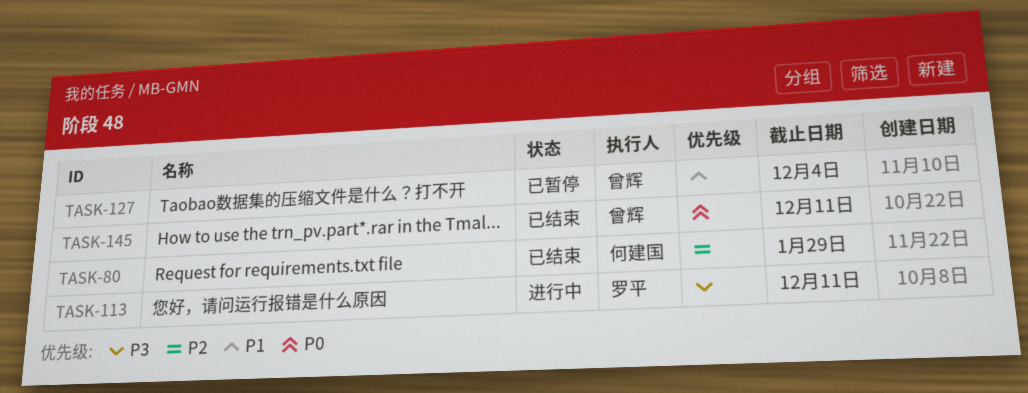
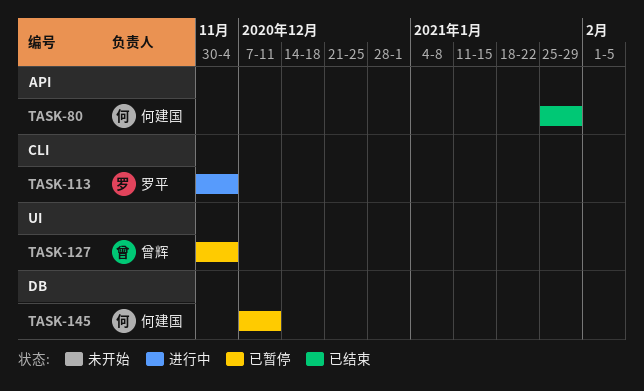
TASK-113, due: Dec 11 -> Dec 4
TASK-145, status: 已结束 -> 已暂停
TASK-145, owner: 曾辉 -> 何建国

